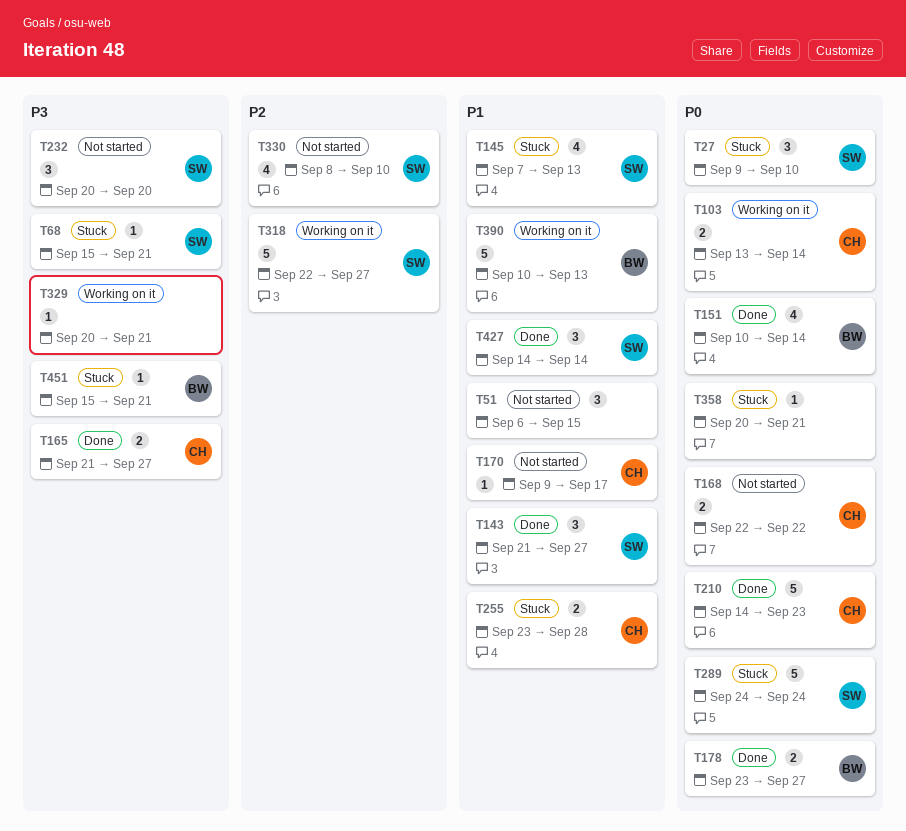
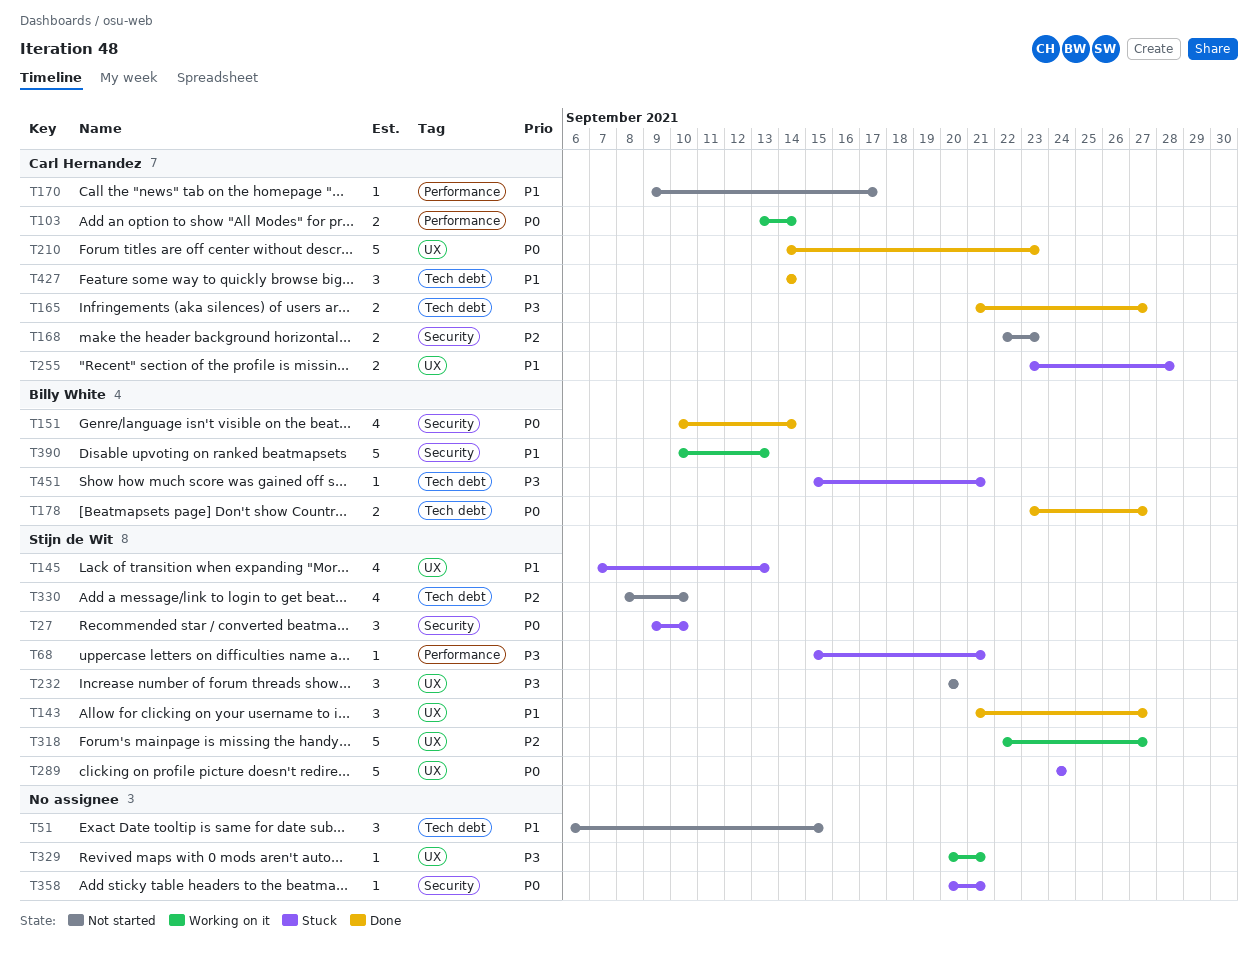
T168, priority: P0 -> P2
T168, due: Sep 22 -> Sep 23
T427, owner: Stijn de Wit -> Carl Hernandez

